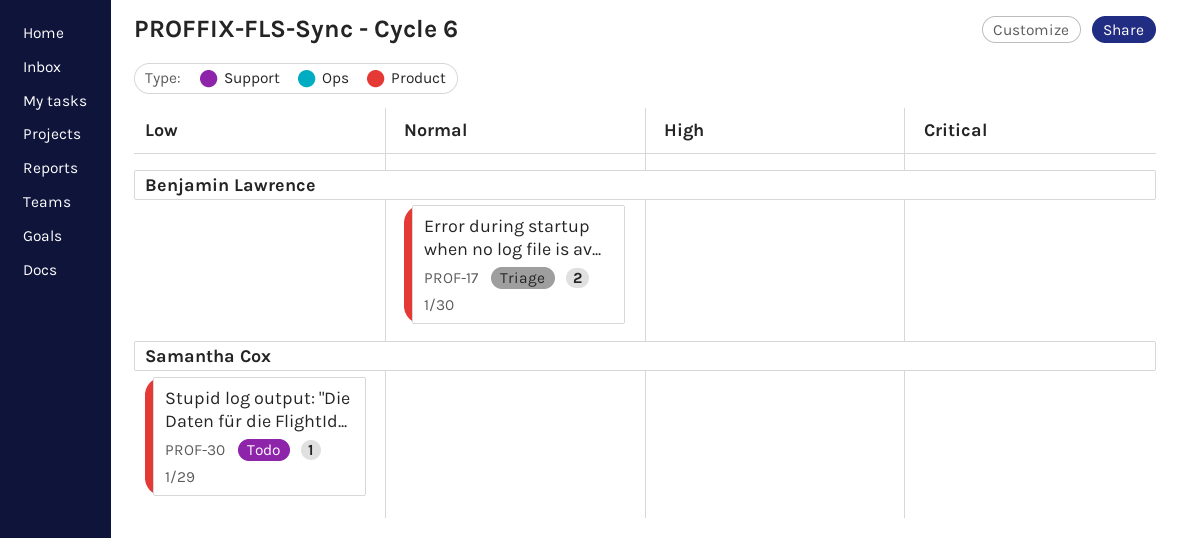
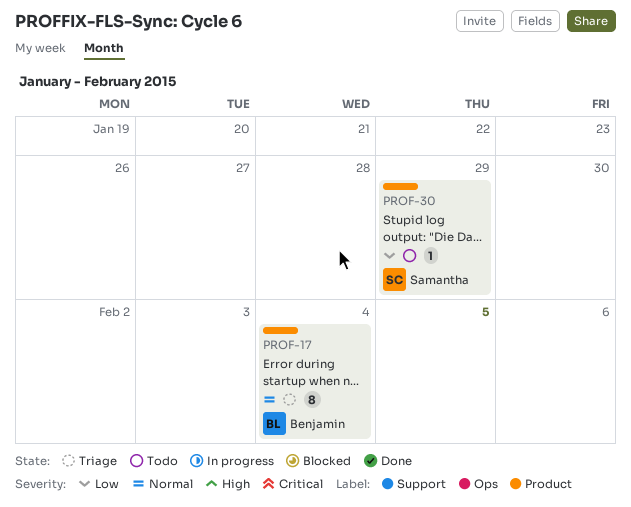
PROF-17, estimate: 2 -> 8
PROF-17, due: Jan 30 -> Feb 4

